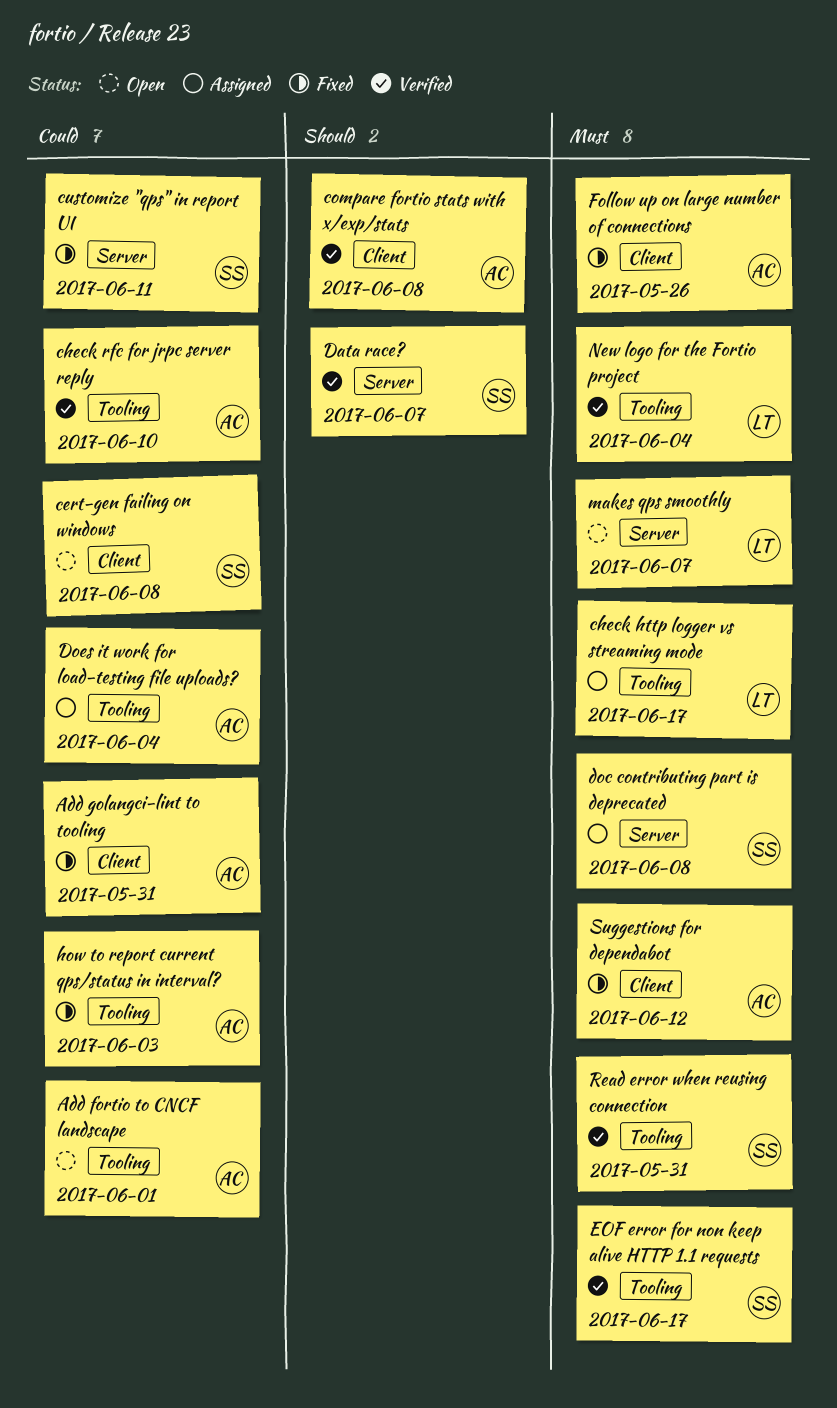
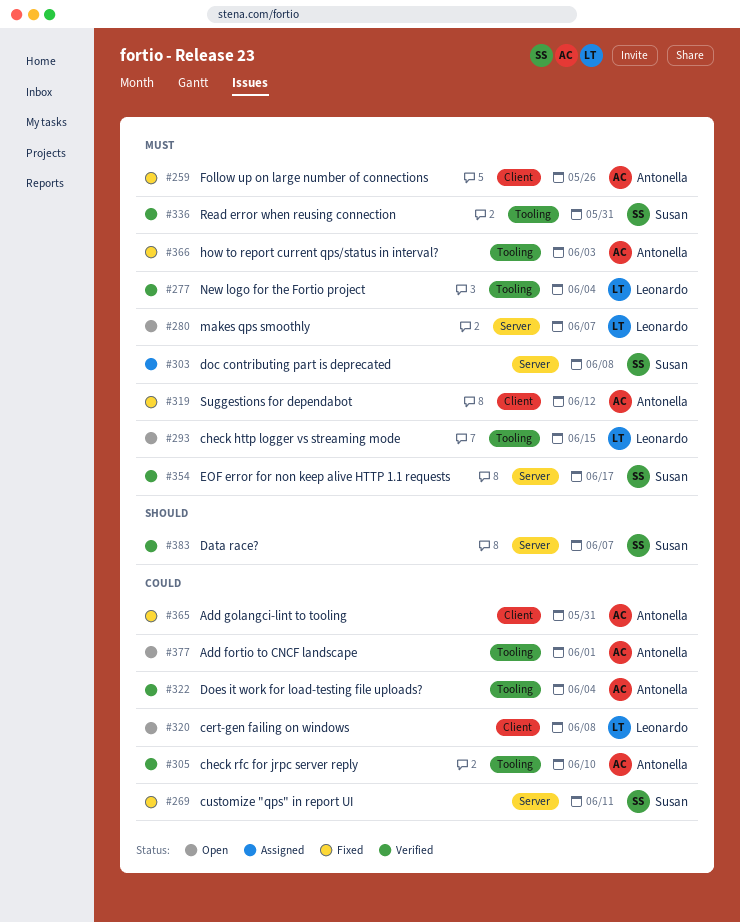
cert-gen failing on windows, owner: Susan -> Leonardo
check http logger vs streaming mode, status: Assigned -> Open
check http logger vs streaming mode, due: Jun 17 -> Jun 15
compare fortio stats with x/exp/stats: present -> none
Does it work for load-testing file uploads?, status: Assigned -> Verified
EOF error for non keep alive HTTP 1.1 requests, label: Tooling -> Server
how to report current qps/status in interval?, priority: Could -> Must

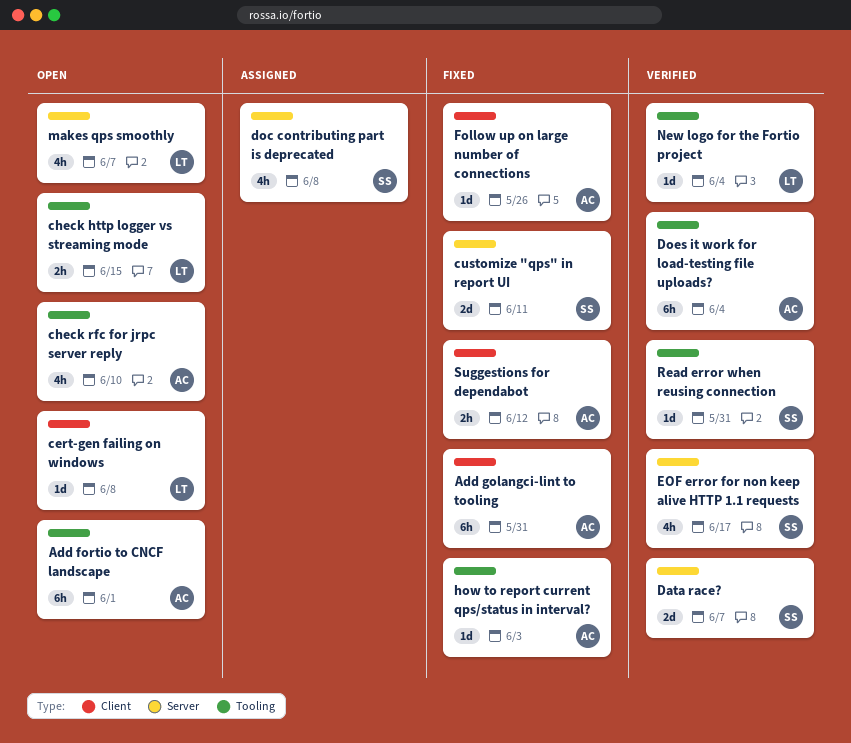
check rfc for jrpc server reply, status: Verified -> Open

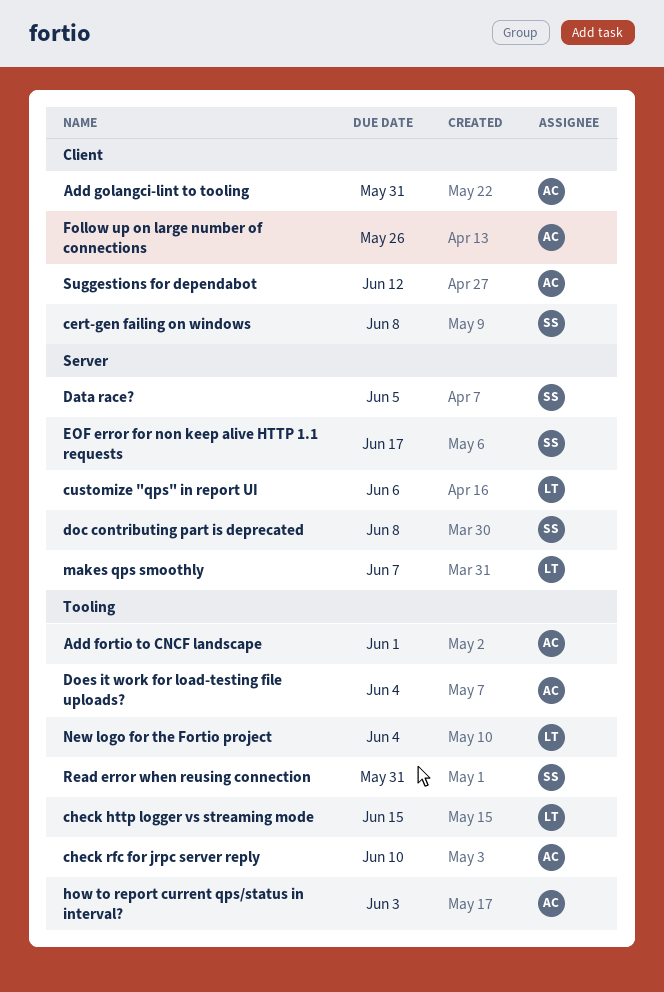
cert-gen failing on windows, owner: LT -> SS
customize "qps" in report UI, owner: SS -> LT
customize "qps" in report UI, due: Jun 11 -> Jun 6
Data race?, due: Jun 7 -> Jun 5

